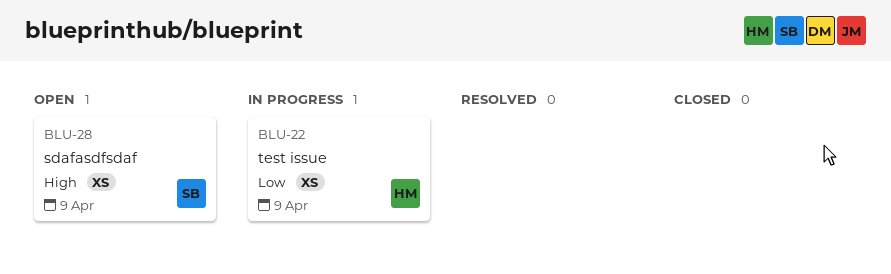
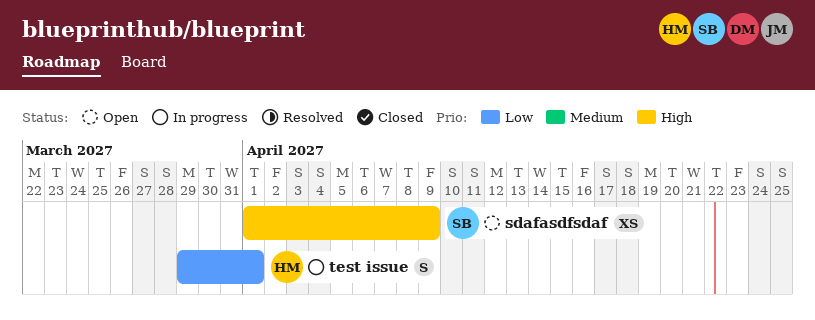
test issue, estimate: XS -> S
test issue, due: Apr 9 -> Apr 1

